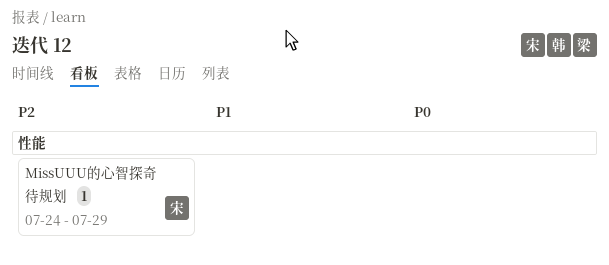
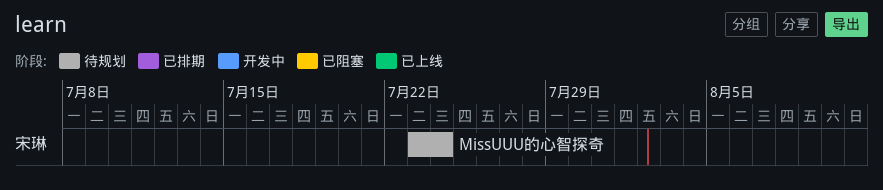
MissUUU的心智探奇, start: Jul 24 -> Jul 23
MissUUU的心智探奇, due: Jul 29 -> Jul 24

